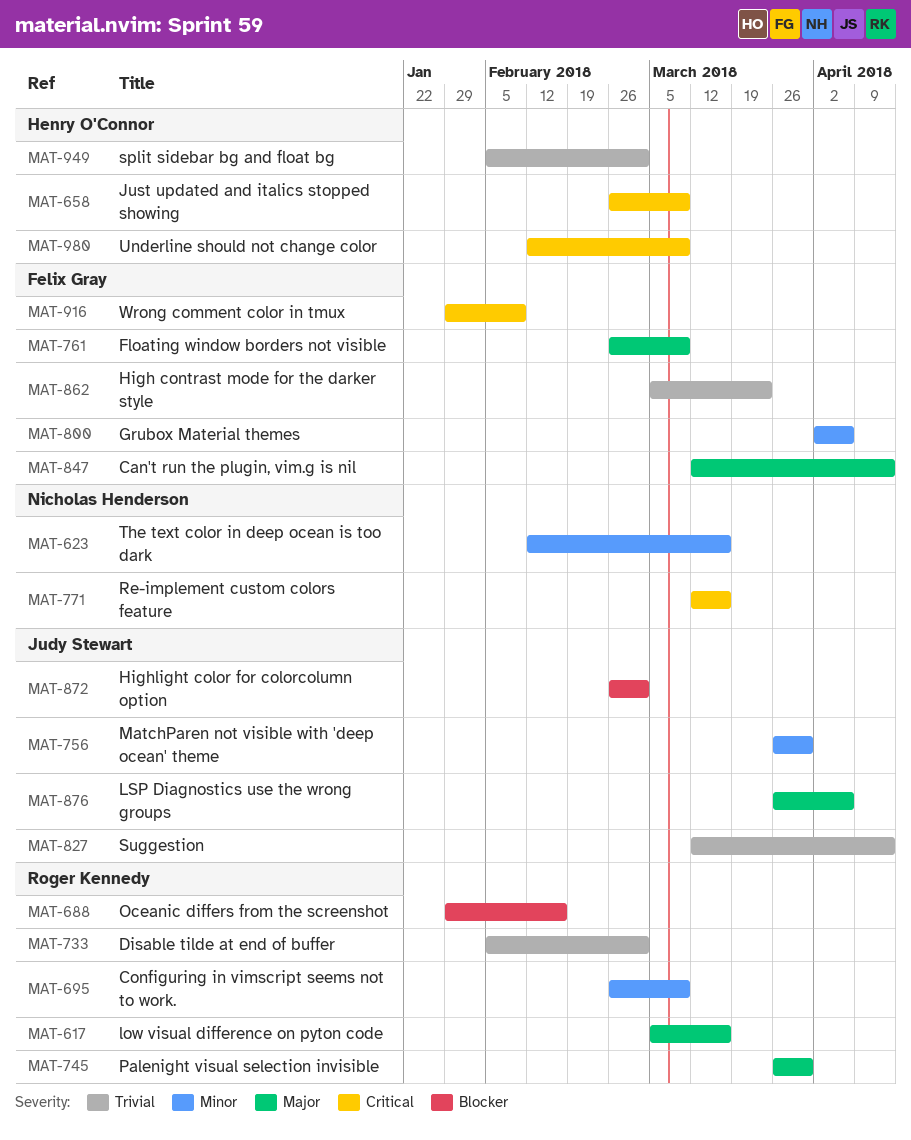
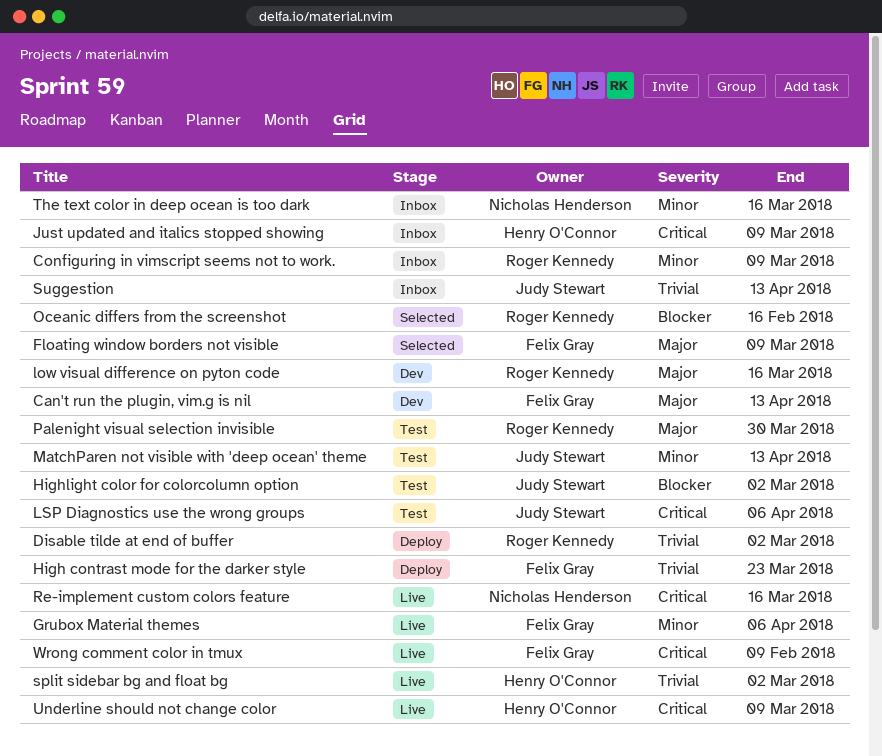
LSP Diagnostics use the wrong groups, priority: Major -> Critical
MatchParen not visible with 'deep ocean' theme, due: Mar 30 -> Apr 13

